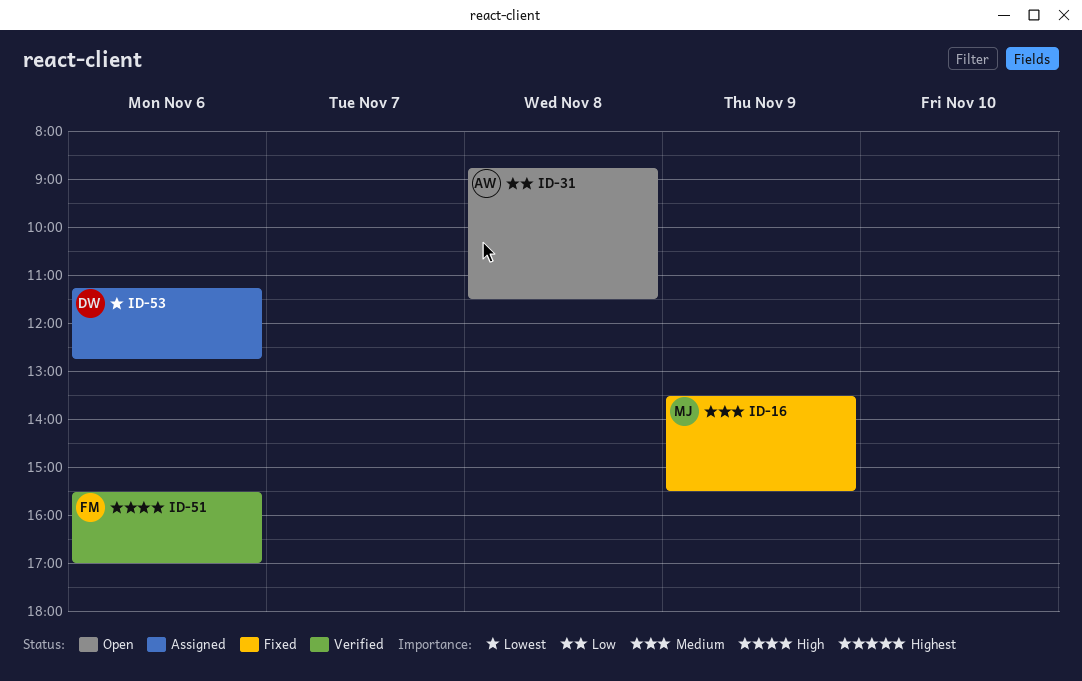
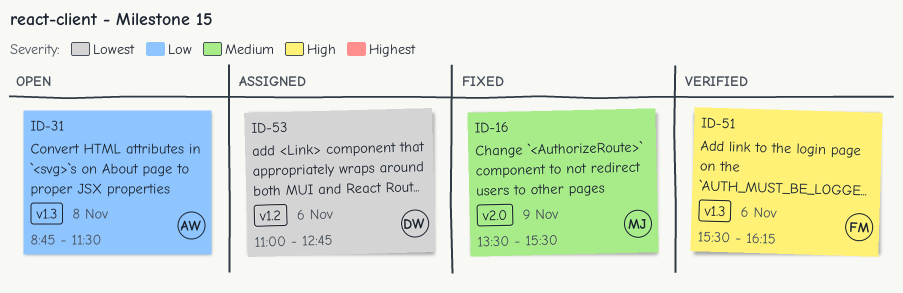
ID-51, ends: 17:00 -> 16:15
ID-53, begins: 11:15 -> 11:00

